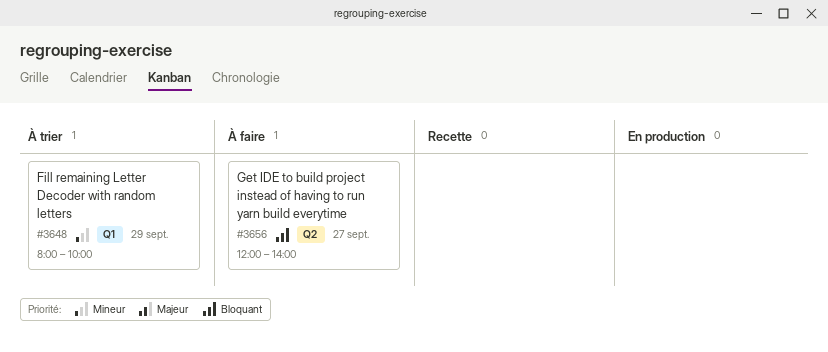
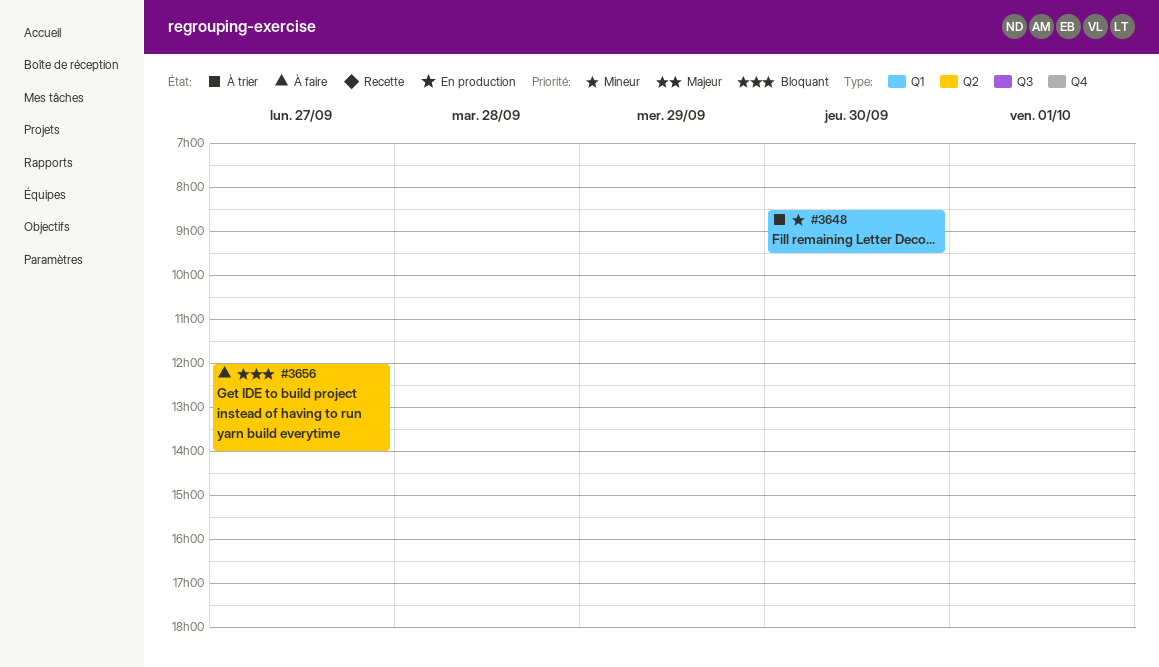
#3648, day: Sep 29 -> Sep 30
#3648, begins: 08:00 -> 08:30
#3648, ends: 10:00 -> 09:30

